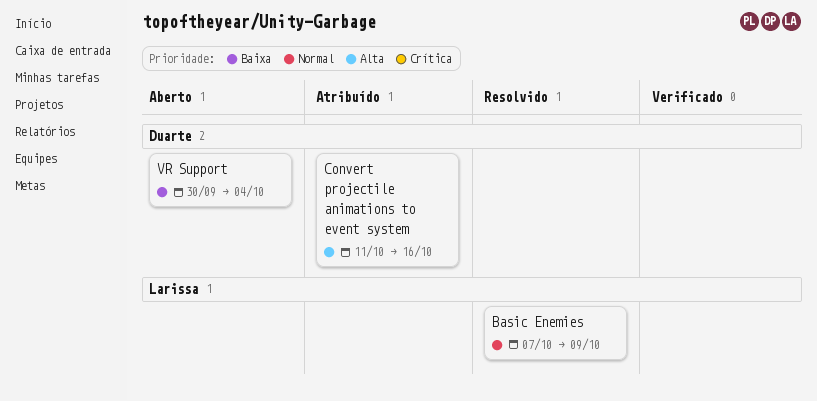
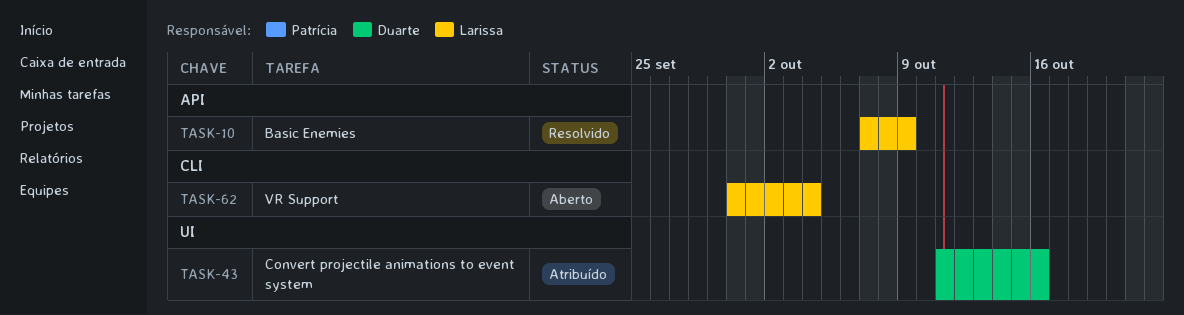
VR Support, owner: Duarte -> Larissa

